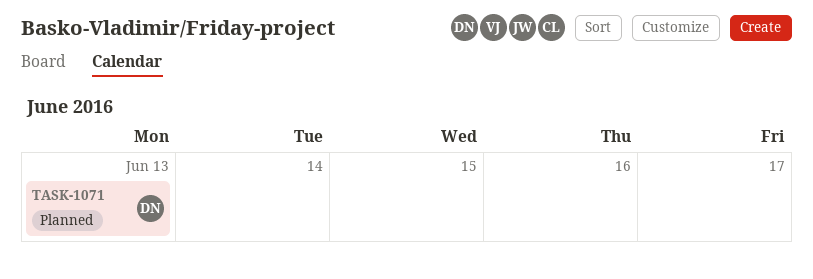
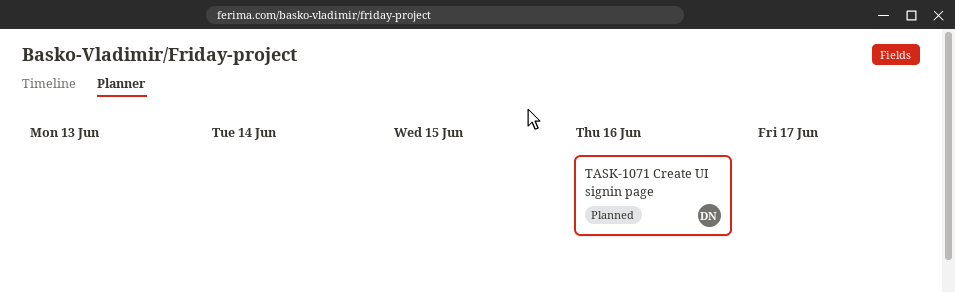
TASK-1071, due: Jun 13 -> Jun 16

